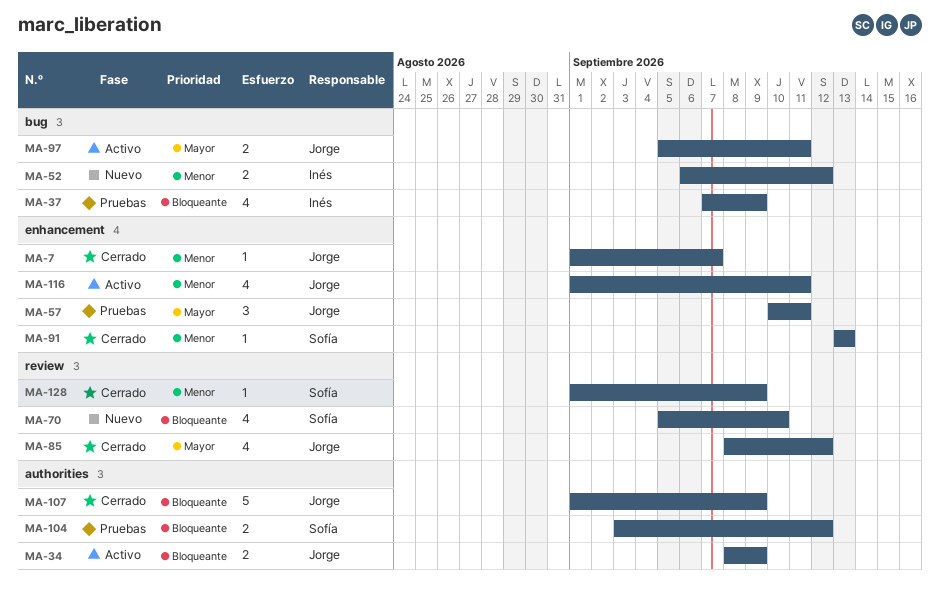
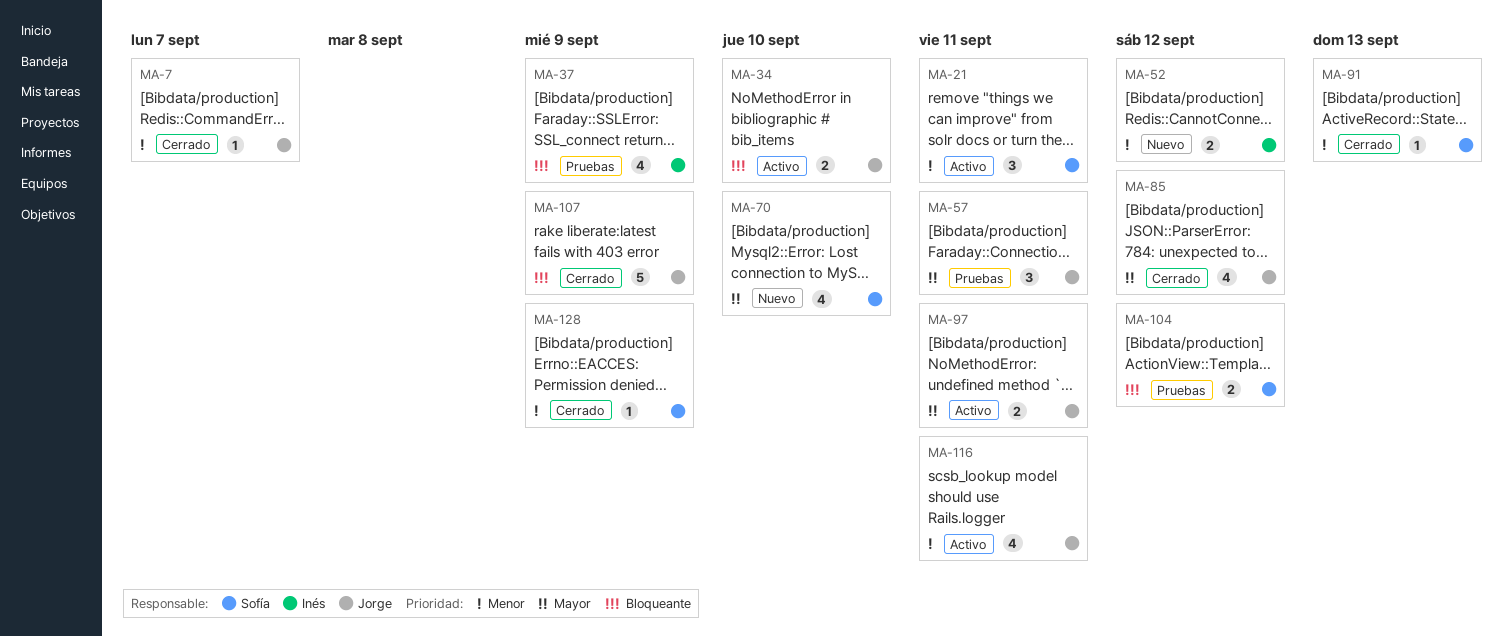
MA-21: none -> present
MA-34, due: Sep 9 -> Sep 10
MA-70, priority: Bloqueante -> Mayor

